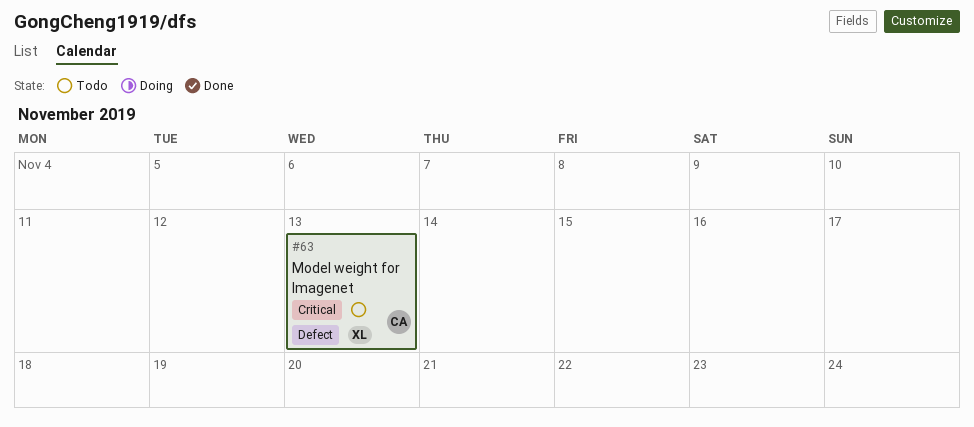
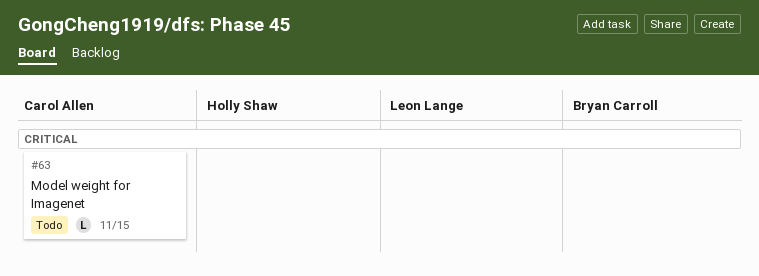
#63, estimate: XL -> L
#63, due: Nov 13 -> Nov 15

